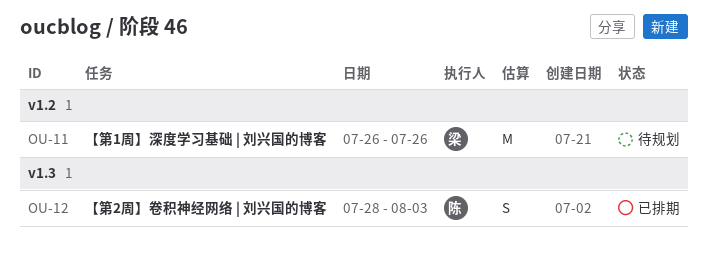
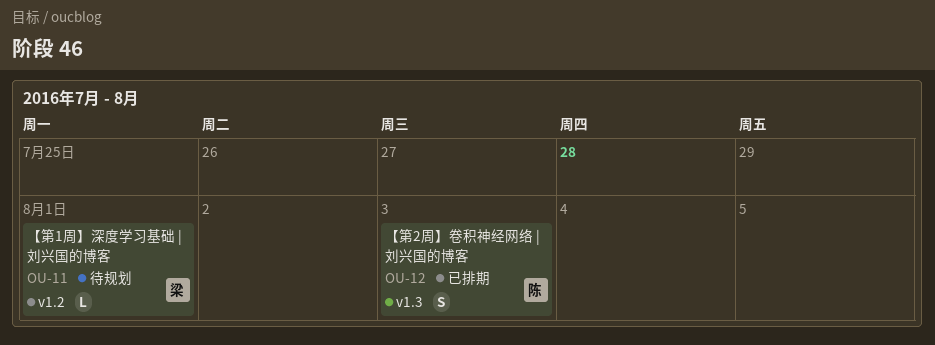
OU-11, estimate: M -> L
OU-11, due: Jul 26 -> Aug 1

